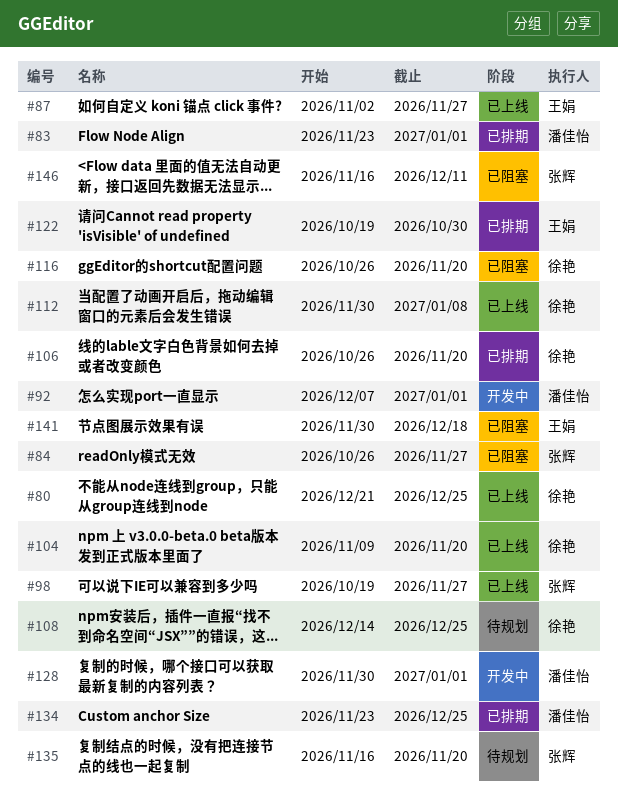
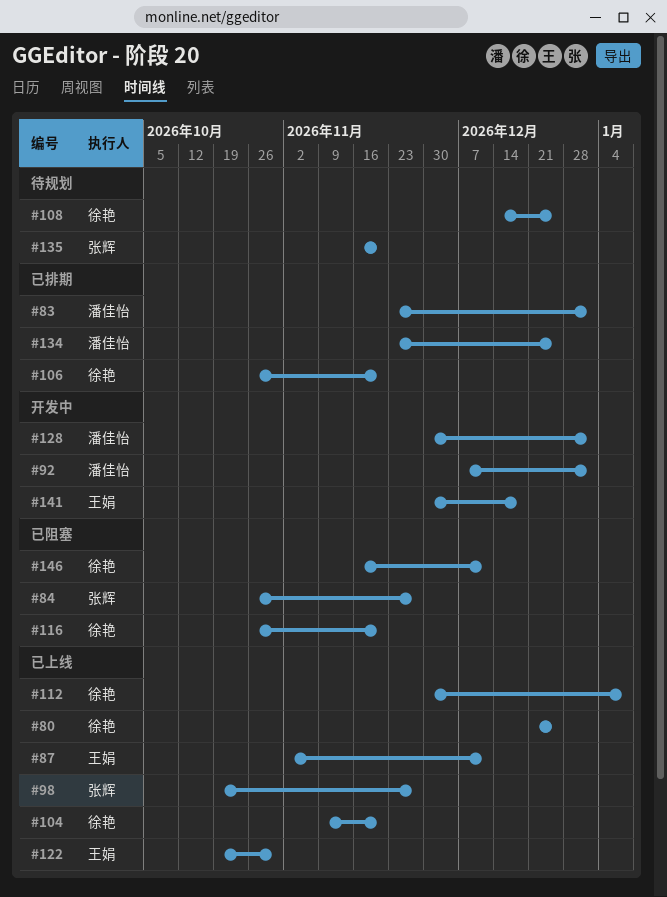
#87, due: Nov 27 -> Dec 11
#122, status: 已排期 -> 已上线
#141, status: 已阻塞 -> 开发中
#146, owner: 张辉 -> 徐艳

